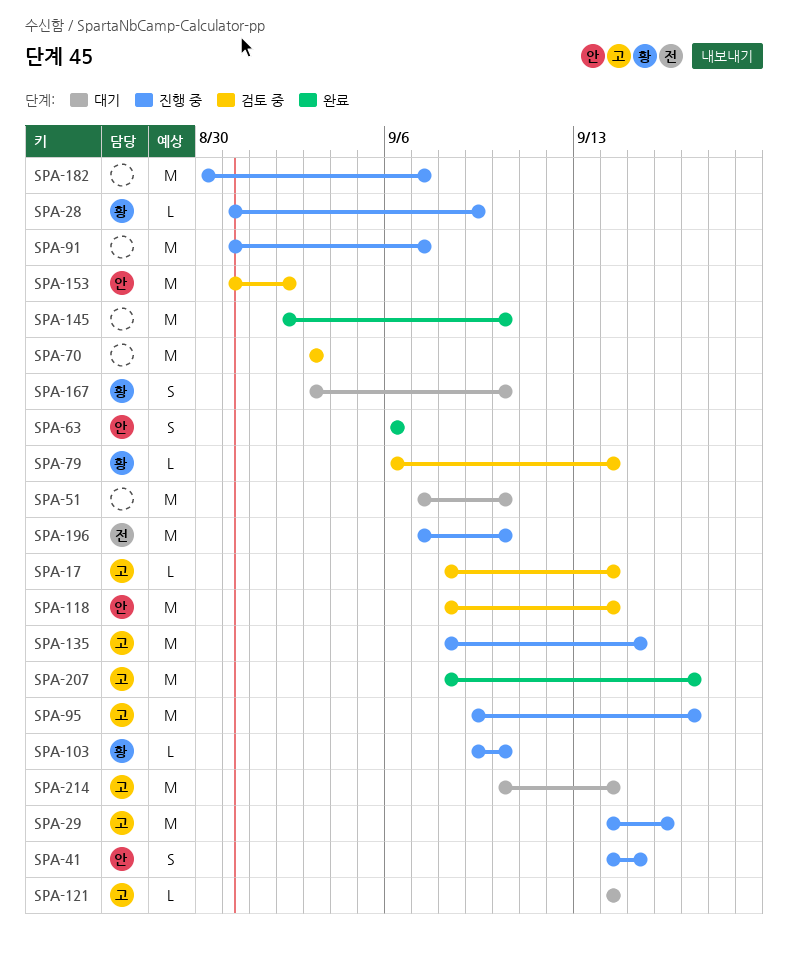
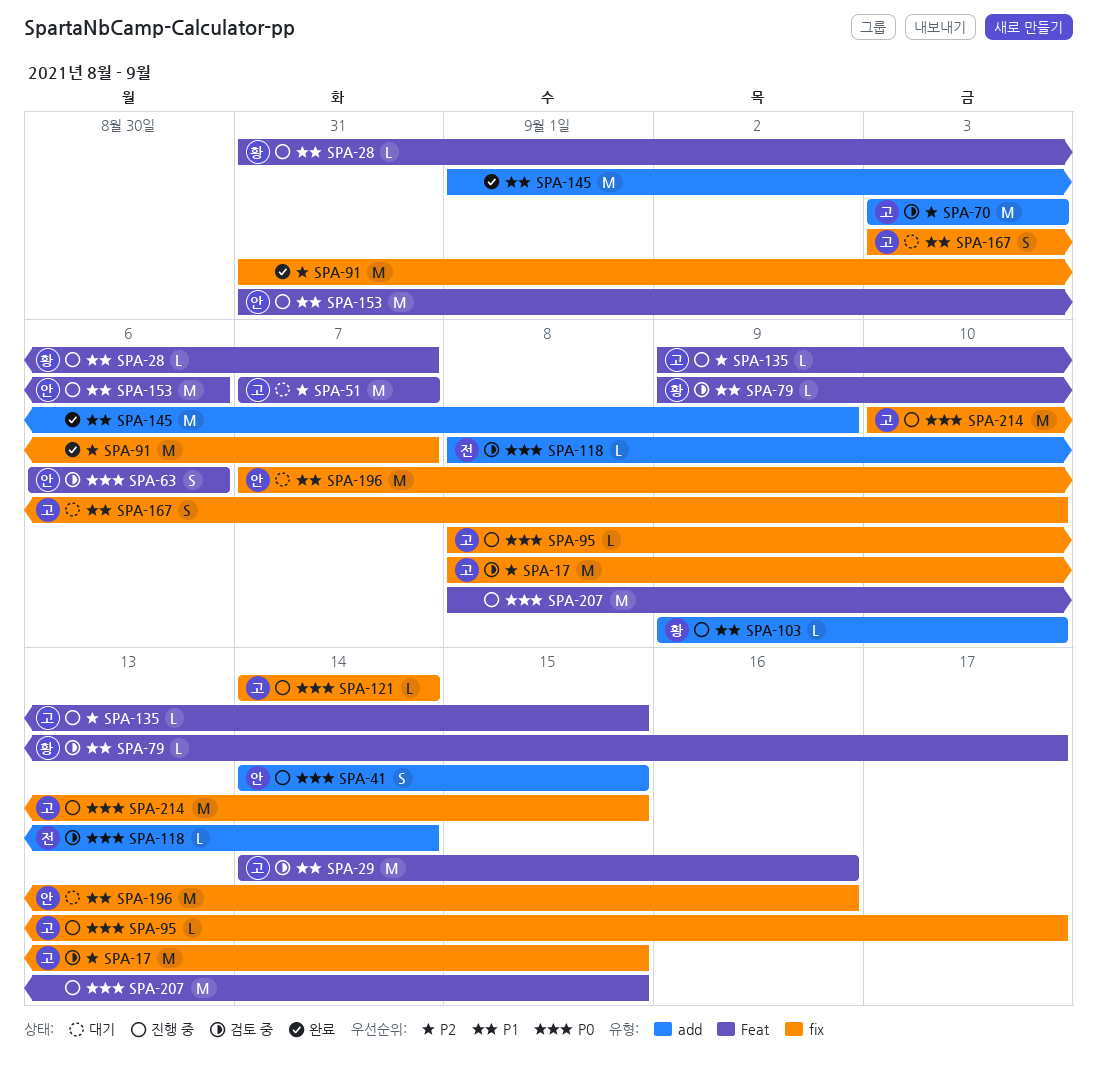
SPA-17, estimate: L -> M
SPA-17, due: Sep 14 -> Sep 15
SPA-28, due: Sep 9 -> Sep 7
SPA-29, status: 진행 중 -> 검토 중
SPA-51, owner: none -> 고
SPA-51, due: Sep 10 -> Sep 7
SPA-63, status: 완료 -> 검토 중
SPA-70, owner: none -> 고
SPA-79, start: Sep 6 -> Sep 9
SPA-79, due: Sep 14 -> Sep 17
SPA-91, status: 진행 중 -> 완료
SPA-95, estimate: M -> L
SPA-95, start: Sep 9 -> Sep 8
SPA-118, owner: 안 -> 전
SPA-118, estimate: M -> L
SPA-121, status: 대기 -> 진행 중
SPA-135, estimate: M -> L
SPA-135, start: Sep 8 -> Sep 9
SPA-145, start: Sep 2 -> Sep 1
SPA-145, due: Sep 10 -> Sep 9
SPA-153, status: 검토 중 -> 진행 중
SPA-153, due: Sep 2 -> Sep 6
SPA-167, owner: 황 -> 고
SPA-182: present -> none
SPA-196, status: 진행 중 -> 대기
SPA-196, owner: 전 -> 안
SPA-196, due: Sep 10 -> Sep 16
SPA-207, status: 완료 -> 진행 중
SPA-207, owner: 고 -> none
SPA-207, due: Sep 17 -> Sep 15
SPA-214, status: 대기 -> 진행 중
SPA-214, due: Sep 14 -> Sep 15

